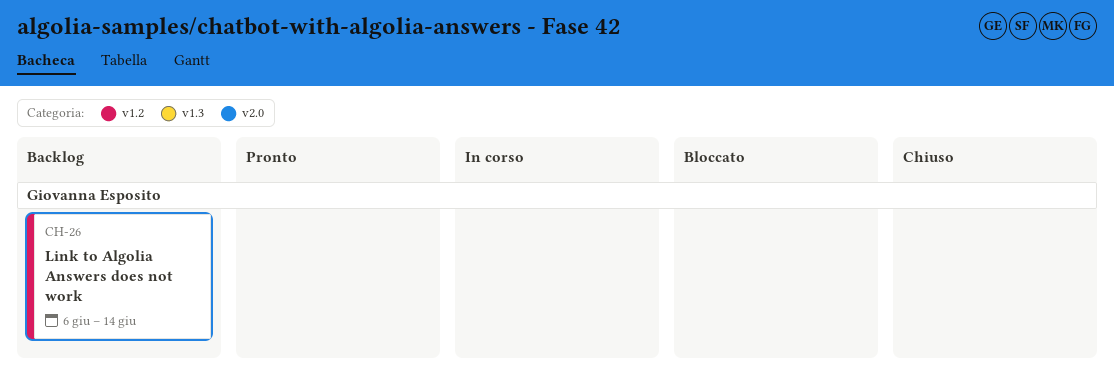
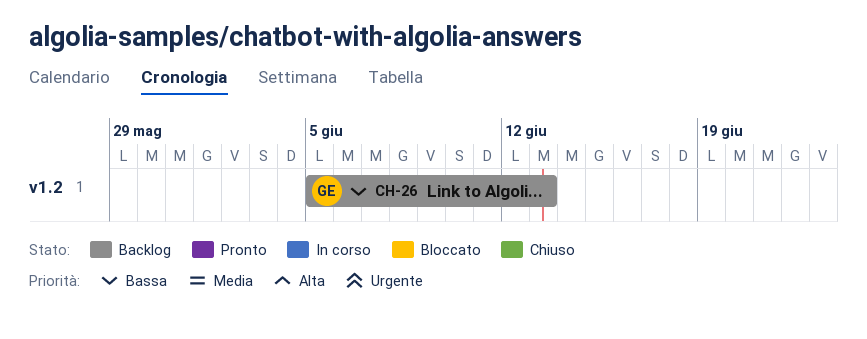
CH-26, start: Jun 6 -> Jun 5
CH-26, due: Jun 14 -> Jun 13

